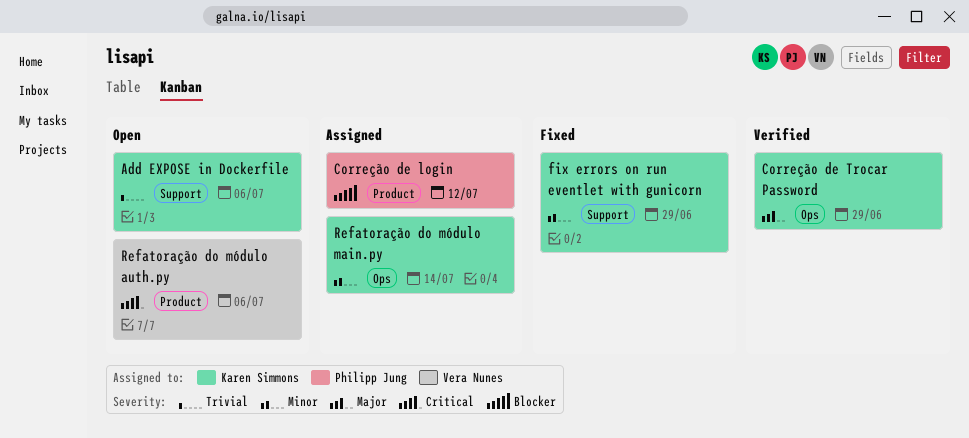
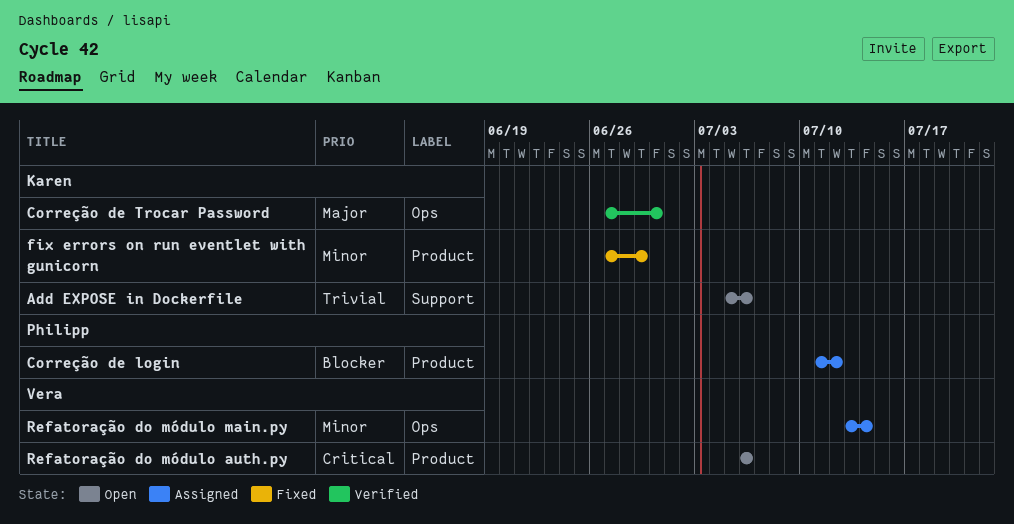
Correção de Trocar Password, due: Jun 29 -> Jun 30
fix errors on run eventlet with gunicorn, label: Support -> Product
Refatoração do módulo main.py, owner: Karen Simmons -> Vera Nunes

